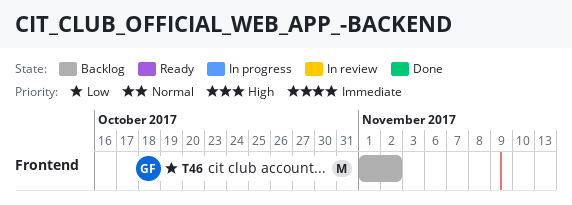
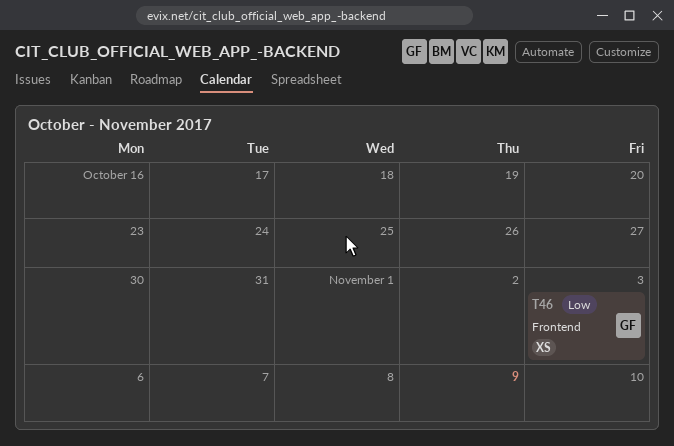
T46, estimate: M -> XS
T46, due: Nov 2 -> Nov 3

